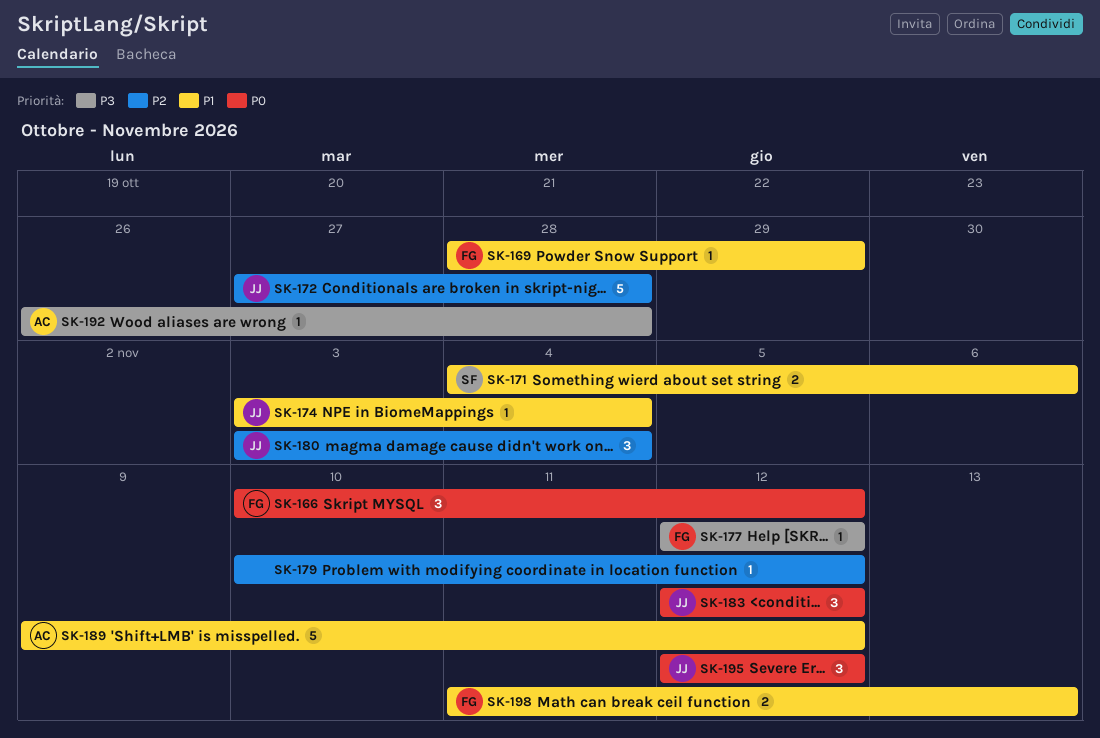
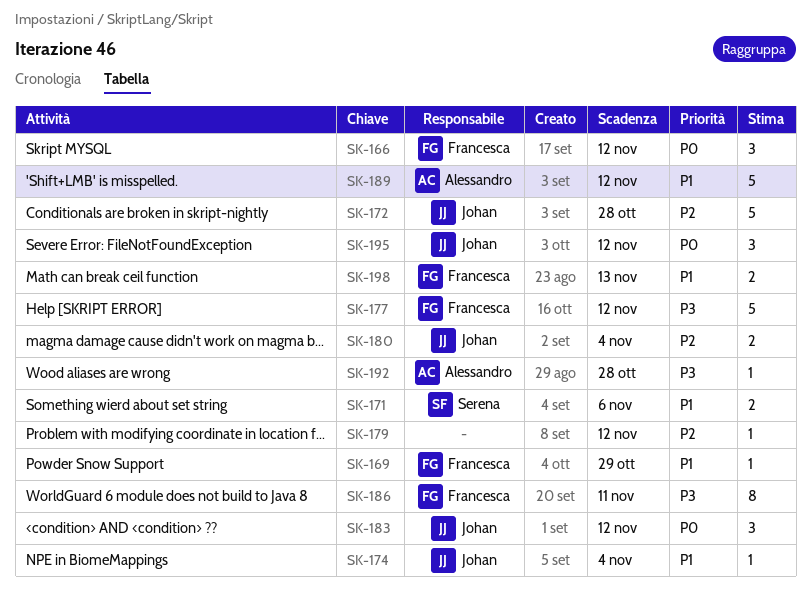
SK-177, estimate: 1 -> 5
SK-180, estimate: 3 -> 2
SK-186: none -> present

